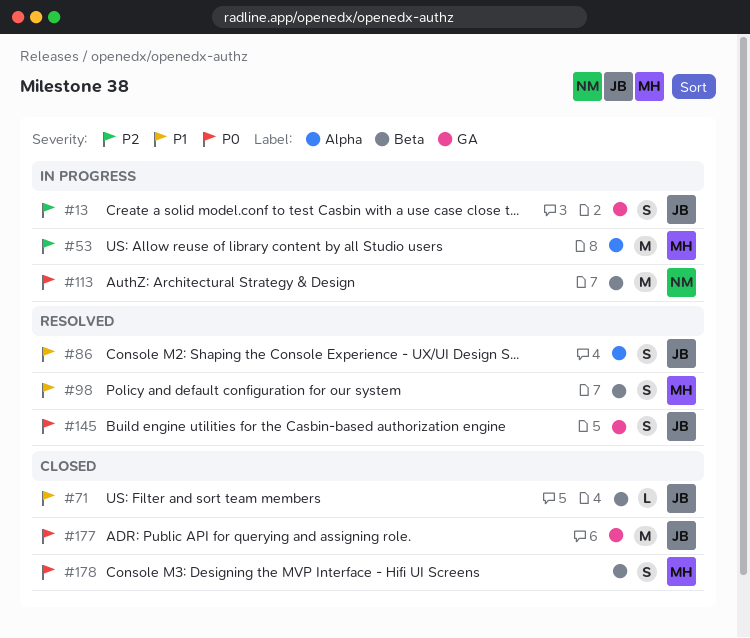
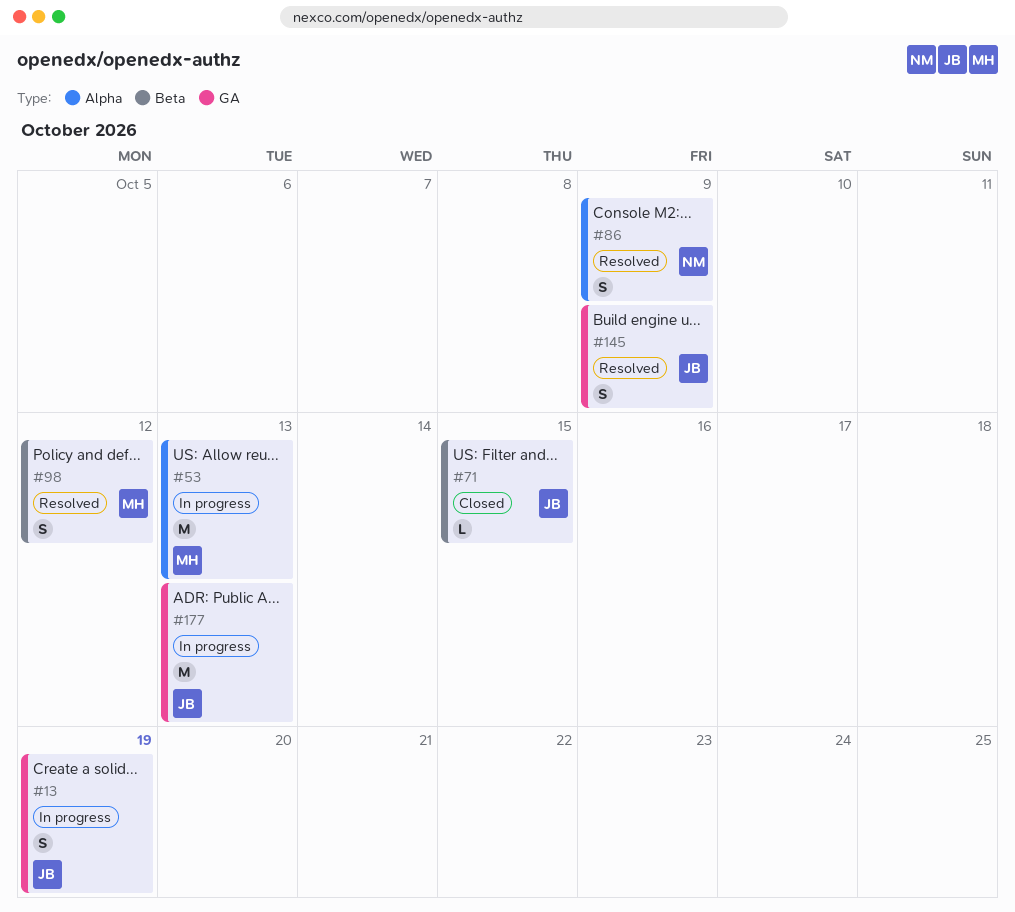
#86, owner: JB -> NM
#113: present -> none
#177, status: Closed -> In progress
#178: present -> none

